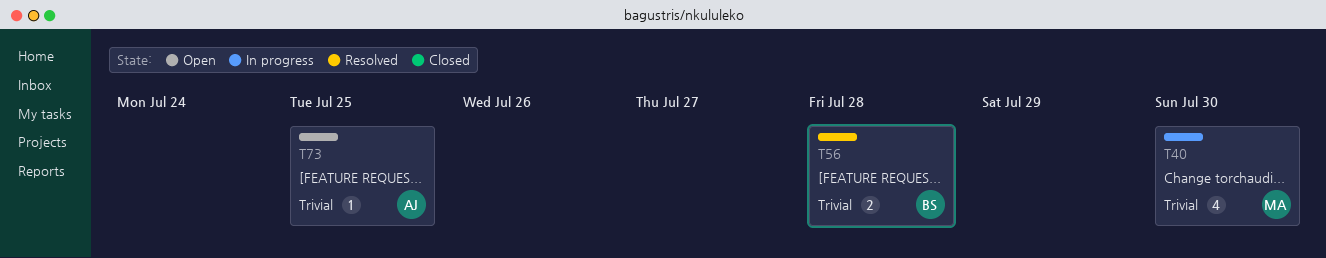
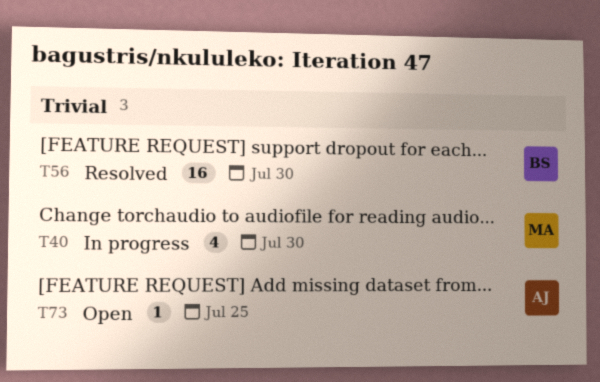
T56, estimate: 2 -> 16
T56, due: Jul 28 -> Jul 30

